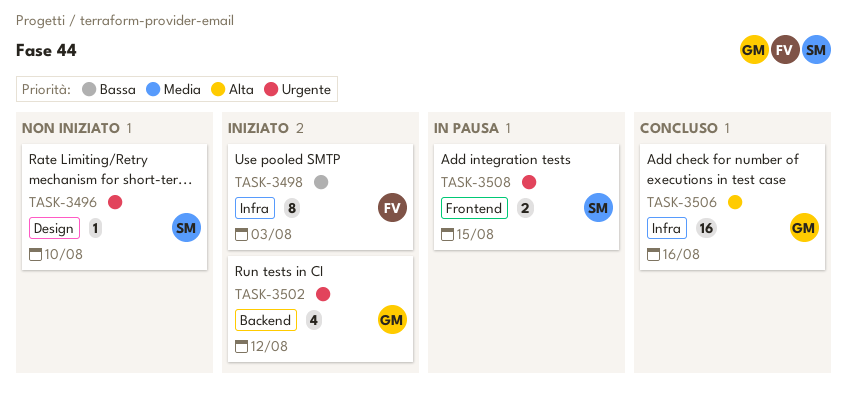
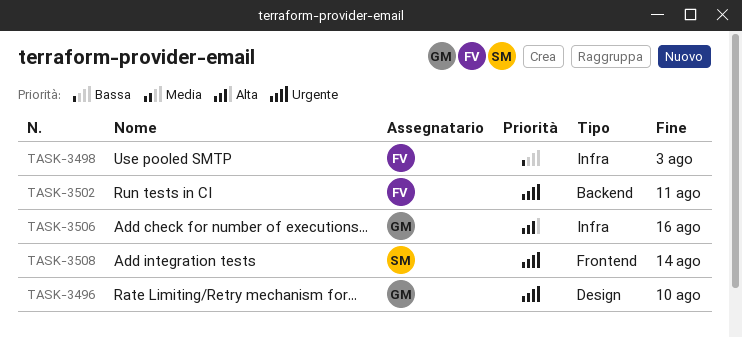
TASK-3496, owner: SM -> GM
TASK-3502, owner: GM -> FV
TASK-3502, due: Aug 12 -> Aug 11
TASK-3508, due: Aug 15 -> Aug 14

